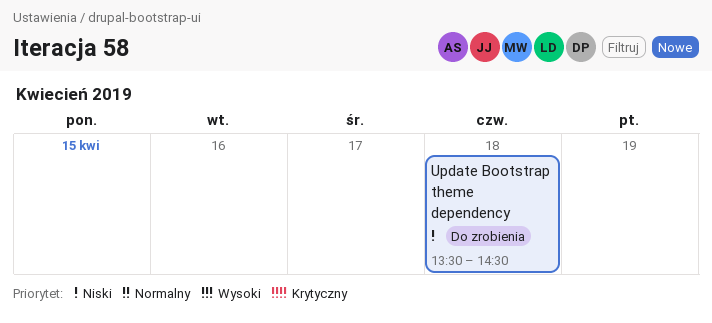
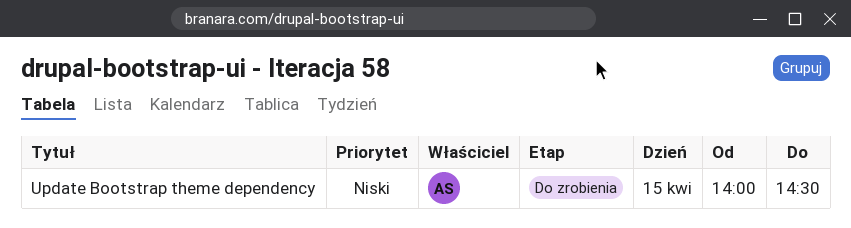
Update Bootstrap theme dependency, day: Apr 18 -> Apr 15
Update Bootstrap theme dependency, begins: 13:30 -> 14:00

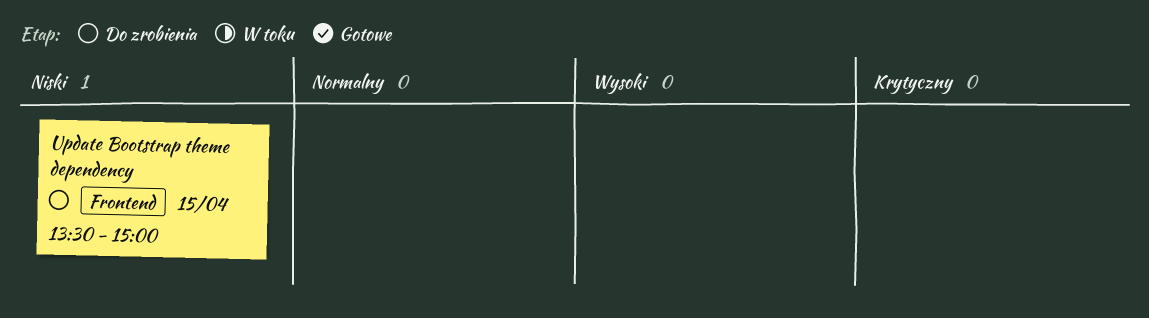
Update Bootstrap theme dependency, begins: 14:00 -> 13:30
Update Bootstrap theme dependency, ends: 14:30 -> 15:00

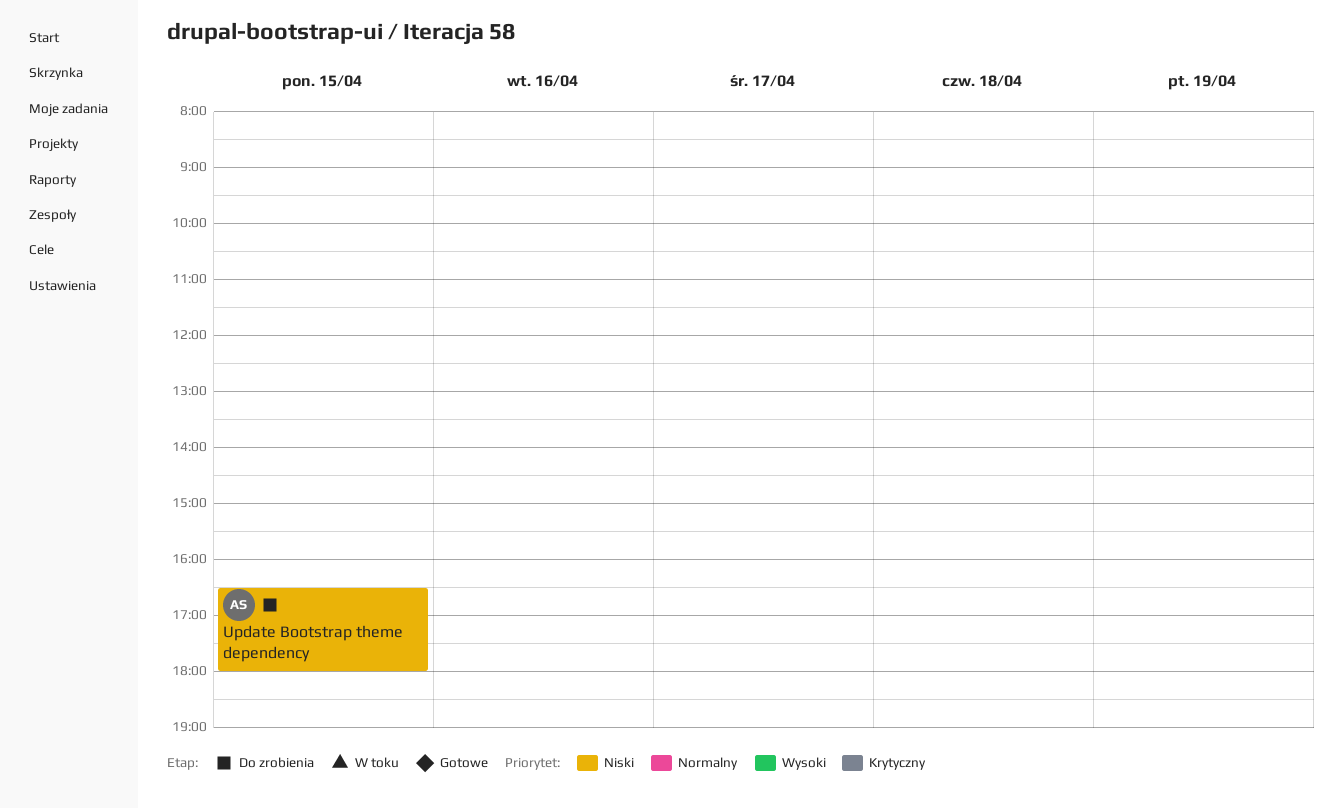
Update Bootstrap theme dependency, begins: 13:30 -> 16:30
Update Bootstrap theme dependency, ends: 15:00 -> 18:00

